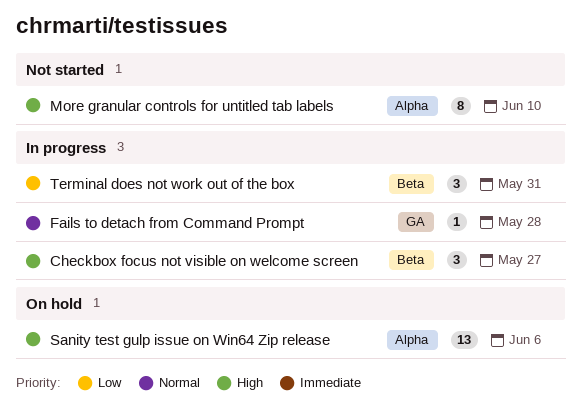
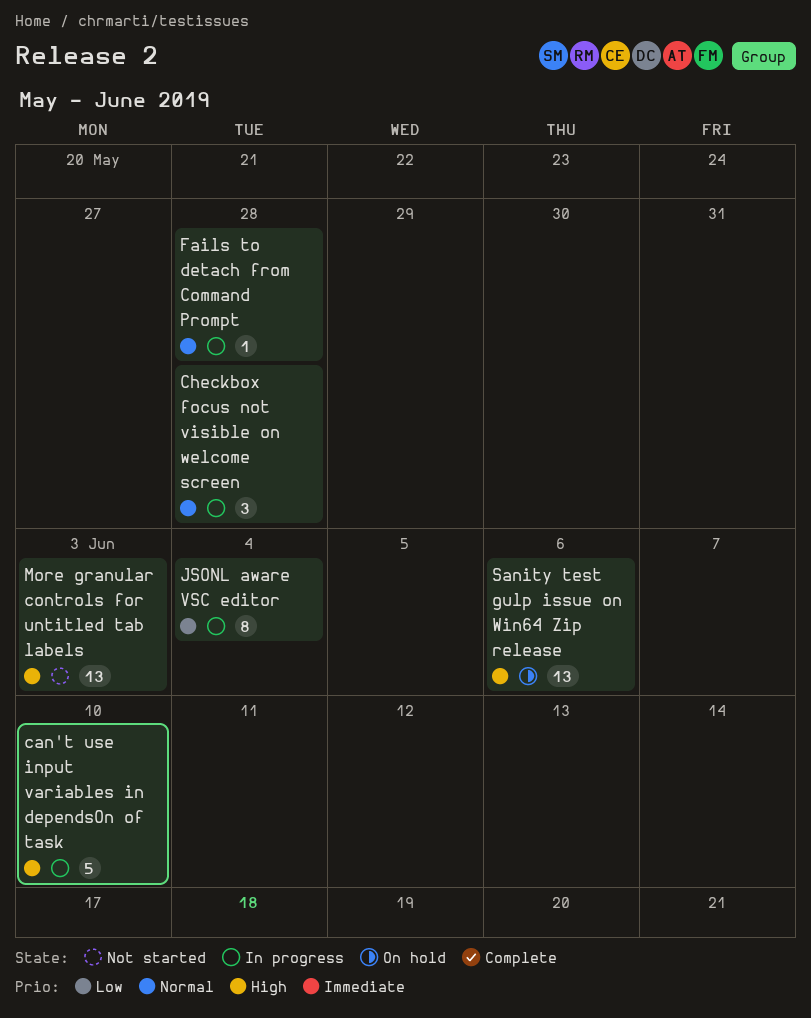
can't use input variables in dependsOn of task: none -> present
Checkbox focus not visible on welcome screen, priority: High -> Normal
Checkbox focus not visible on welcome screen, due: May 27 -> May 28
JSONL aware VSC editor: none -> present
More granular controls for untitled tab labels, estimate: 8 -> 13
More granular controls for untitled tab labels, due: Jun 10 -> Jun 3
Terminal does not work out of the box: present -> none

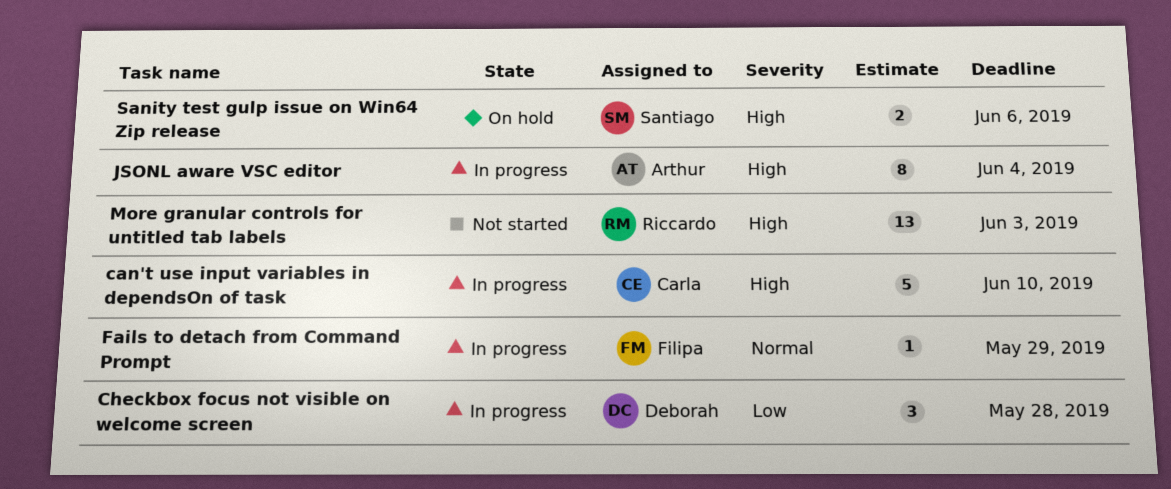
Checkbox focus not visible on welcome screen, priority: Normal -> Low
Fails to detach from Command Prompt, due: May 28 -> May 29
JSONL aware VSC editor, priority: Low -> High
Sanity test gulp issue on Win64 Zip release, estimate: 13 -> 2

